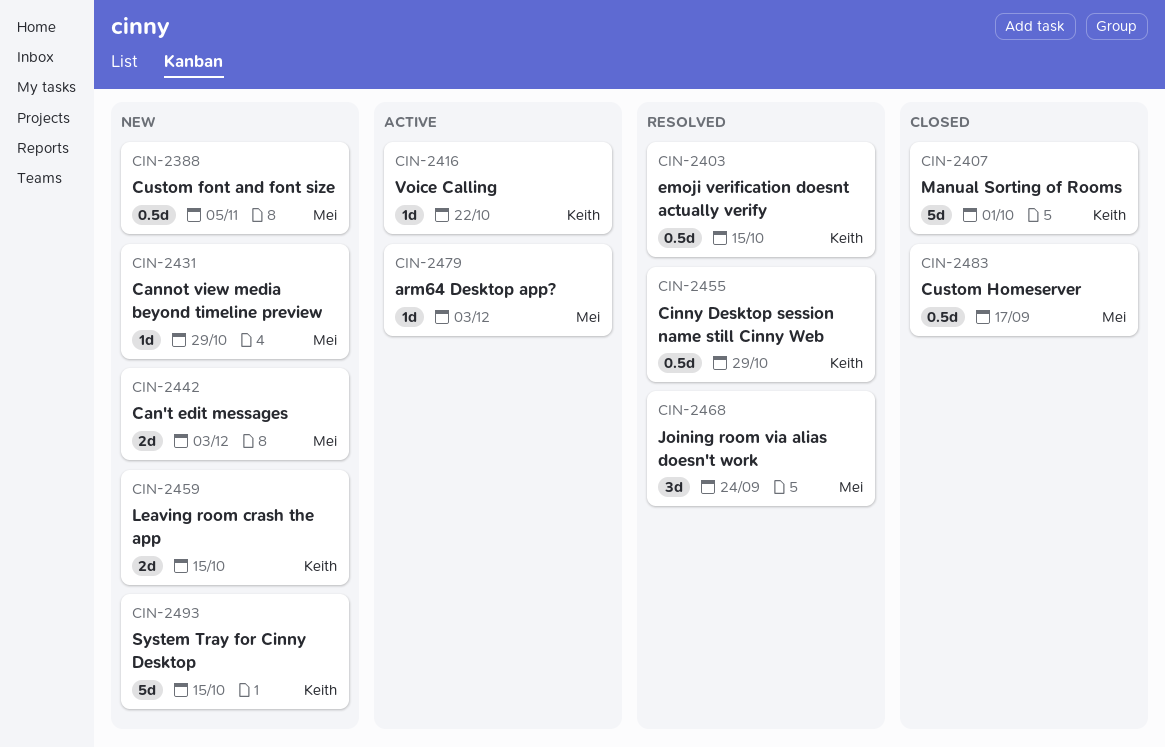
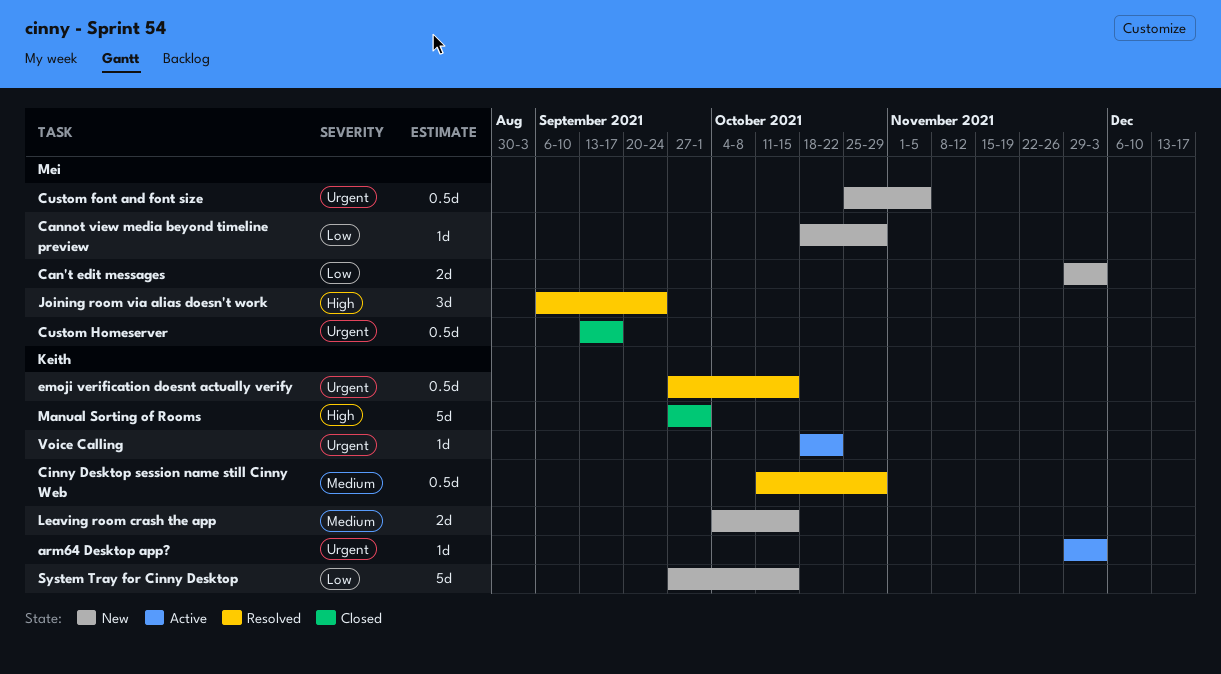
arm64 Desktop app?, owner: Mei -> Keith

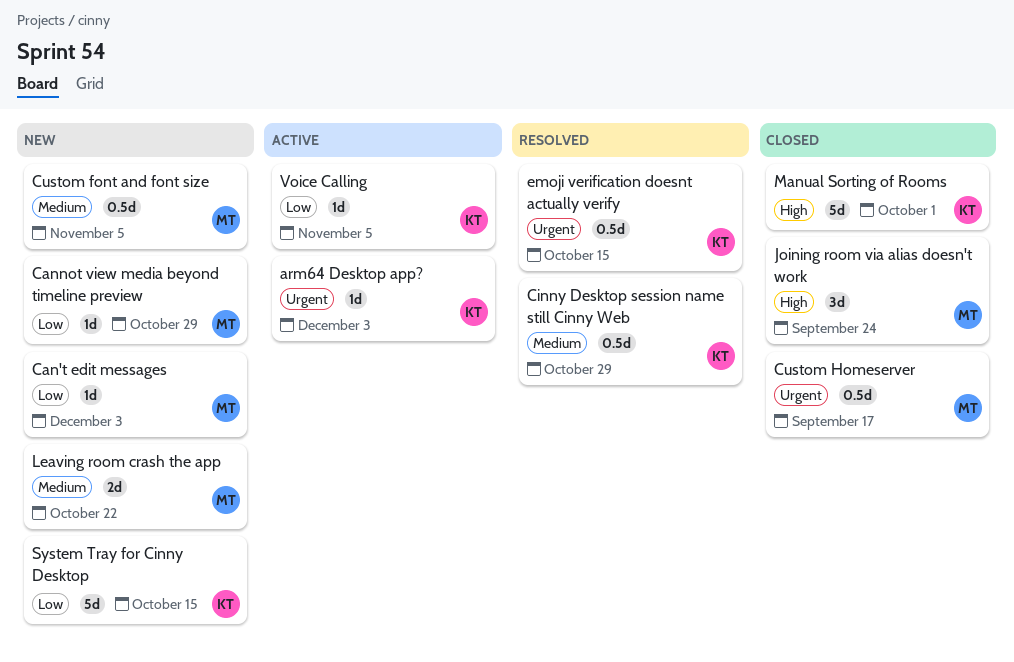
Can't edit messages, estimate: 2d -> 1d
Custom font and font size, priority: Urgent -> Medium
Joining room via alias doesn't work, status: Resolved -> Closed
Leaving room crash the app, owner: Keith -> Mei
Leaving room crash the app, due: Oct 15 -> Oct 22
Voice Calling, priority: Urgent -> Low
Voice Calling, due: Oct 22 -> Nov 5

